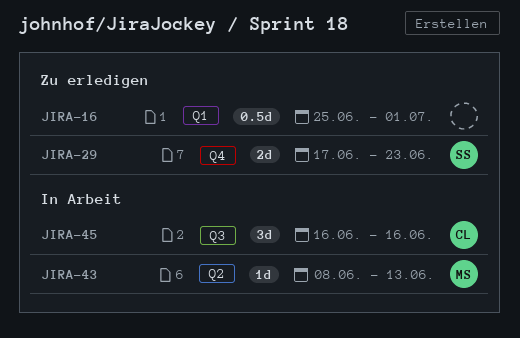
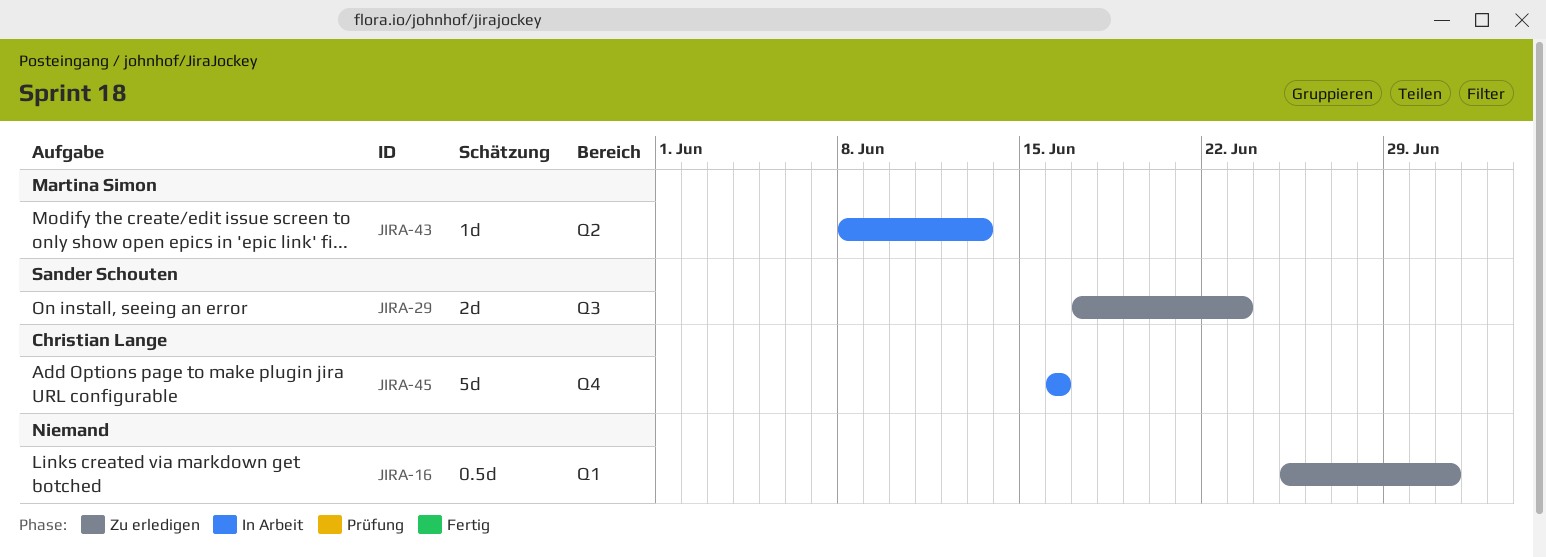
JIRA-29, label: Q4 -> Q3
JIRA-45, label: Q3 -> Q4
JIRA-45, estimate: 3d -> 5d

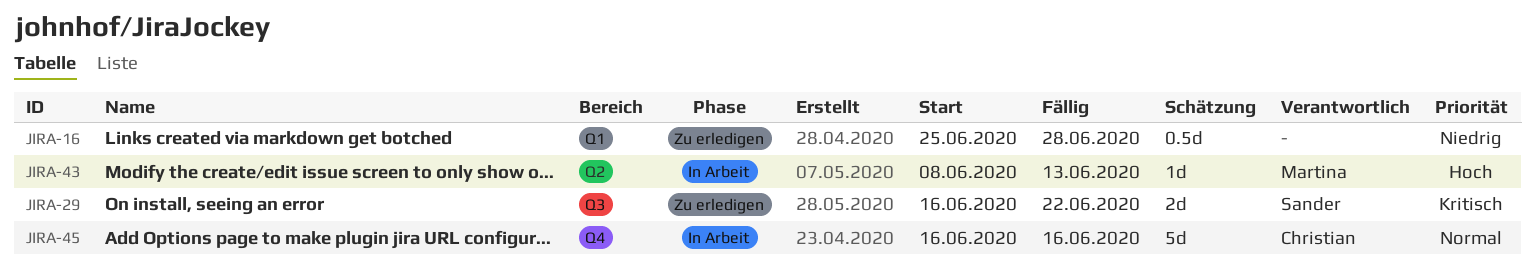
JIRA-16, due: Jul 1 -> Jun 28
JIRA-29, start: Jun 17 -> Jun 16
JIRA-29, due: Jun 23 -> Jun 22

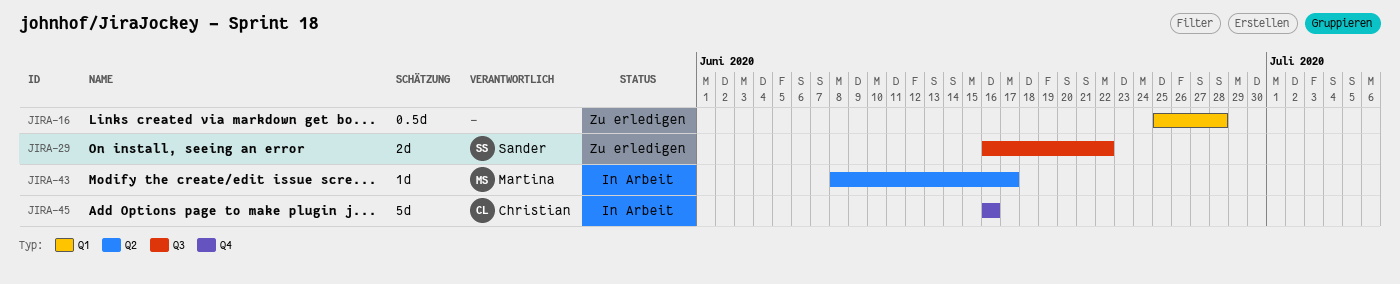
JIRA-43, due: Jun 13 -> Jun 17

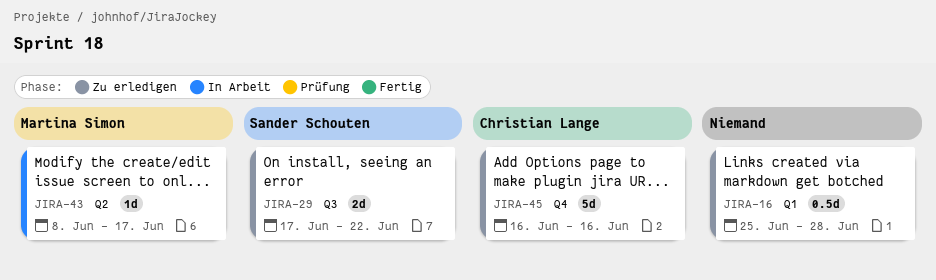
JIRA-29, start: Jun 16 -> Jun 17
JIRA-45, status: In Arbeit -> Zu erledigen

